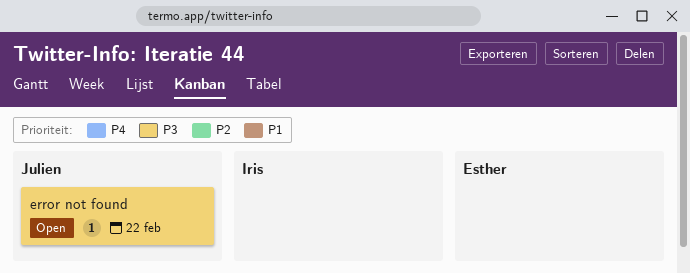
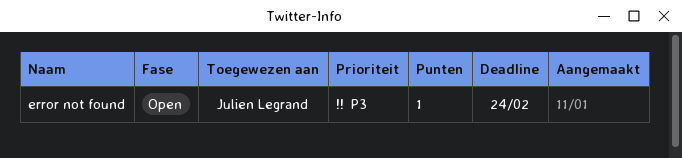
error not found, due: Feb 22 -> Feb 24

